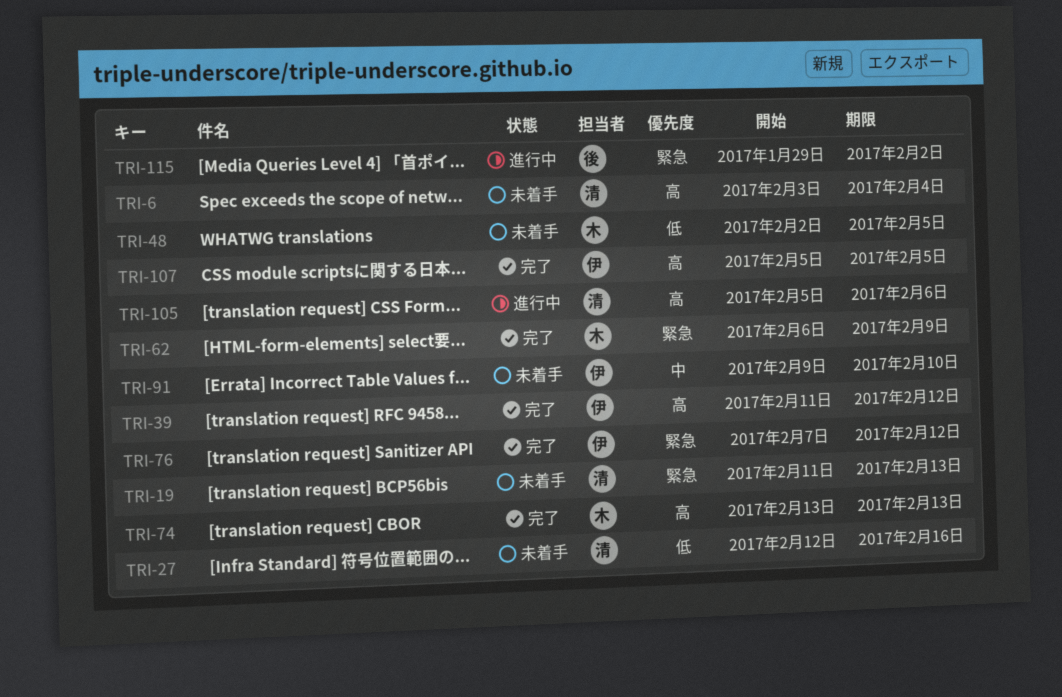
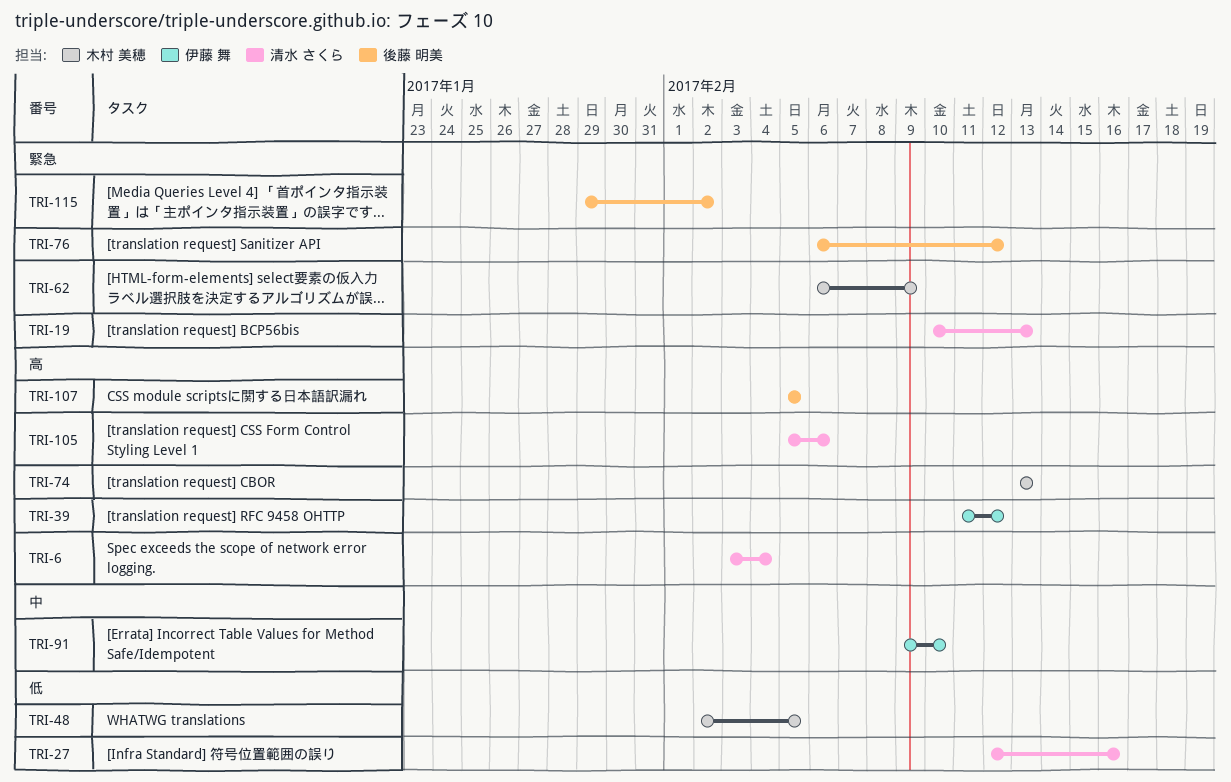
TRI-19, start: Feb 11 -> Feb 10
TRI-76, owner: 伊藤 舞 -> 後藤 明美
TRI-76, start: Feb 7 -> Feb 6
TRI-107, owner: 伊藤 舞 -> 後藤 明美

